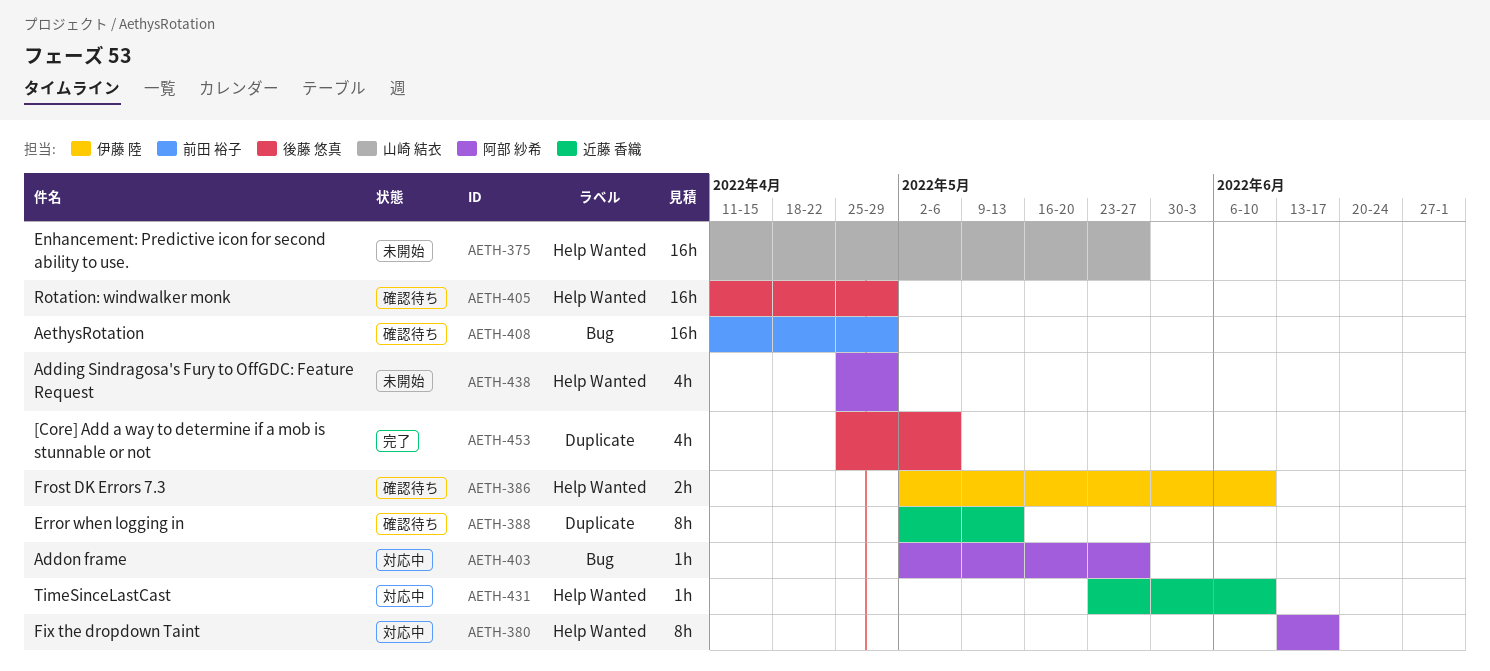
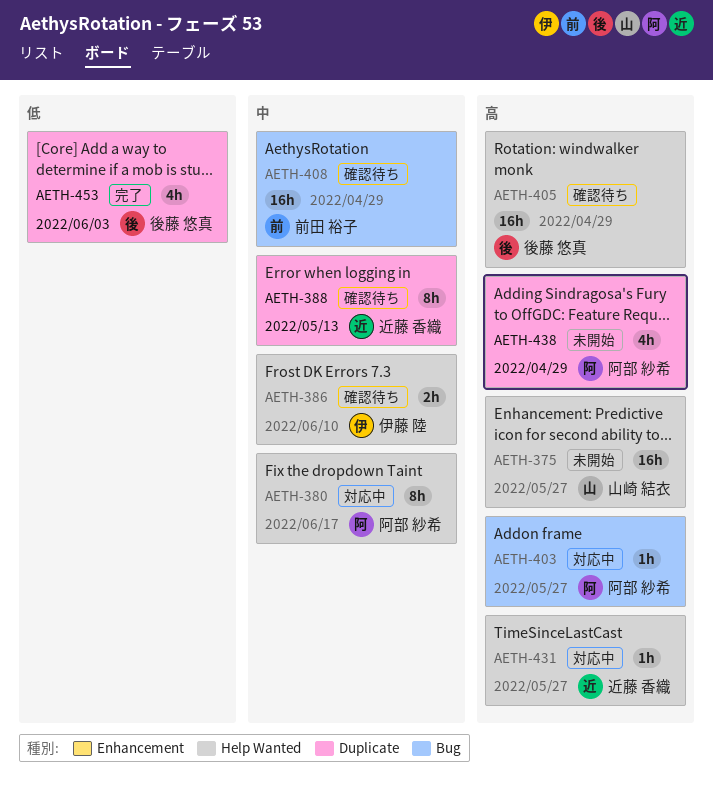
AETH-431, due: Jun 10 -> May 27
AETH-438, label: Help Wanted -> Duplicate
AETH-453, due: May 6 -> Jun 3

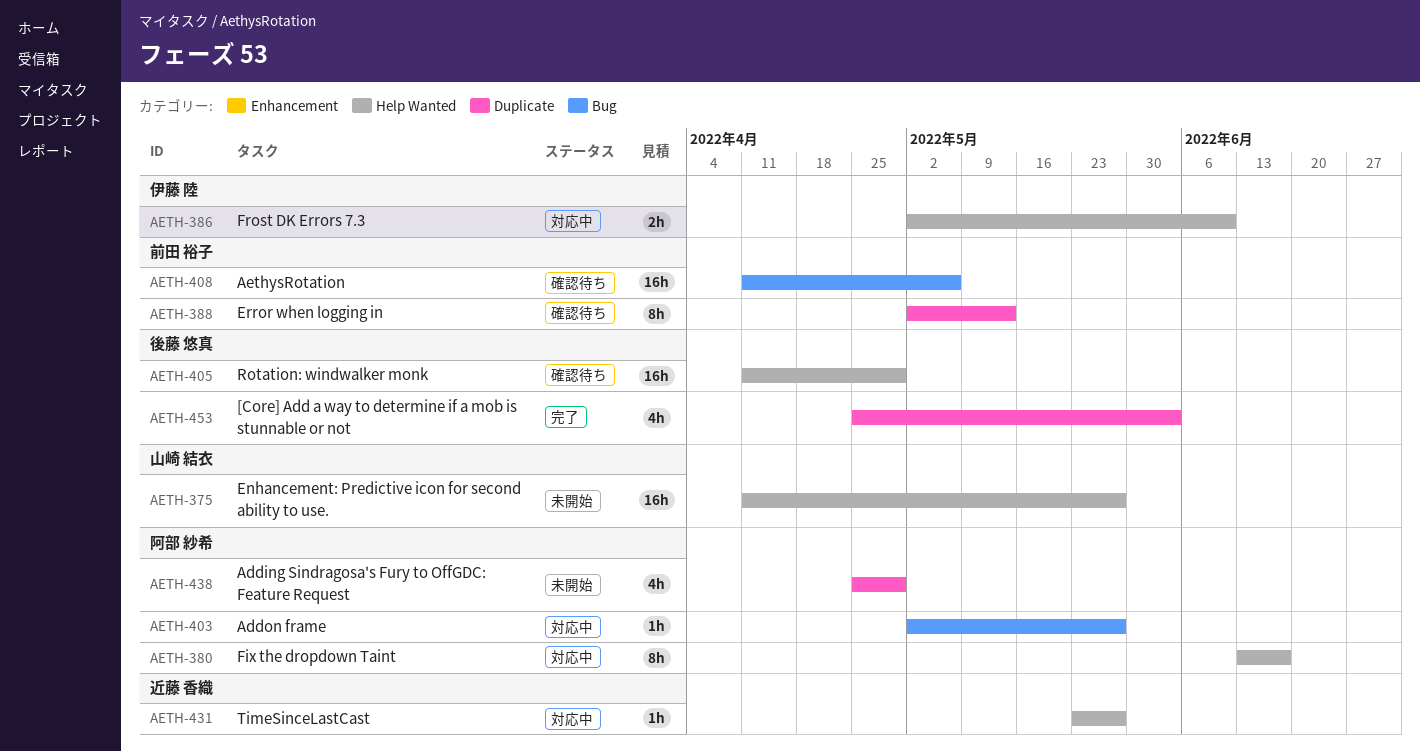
AETH-386, status: 確認待ち -> 対応中
AETH-388, owner: 近藤 香織 -> 前田 裕子
AETH-408, due: Apr 29 -> May 6

